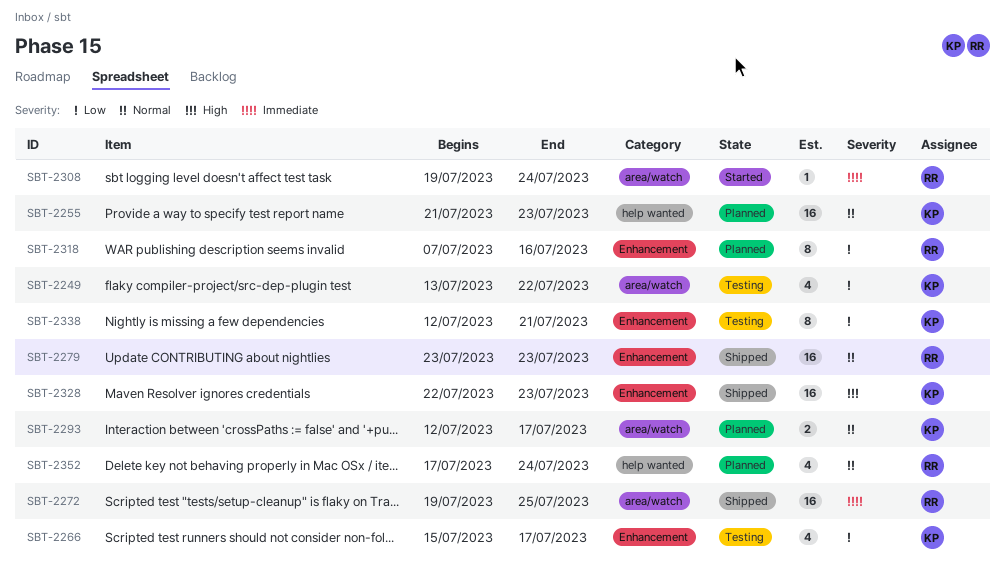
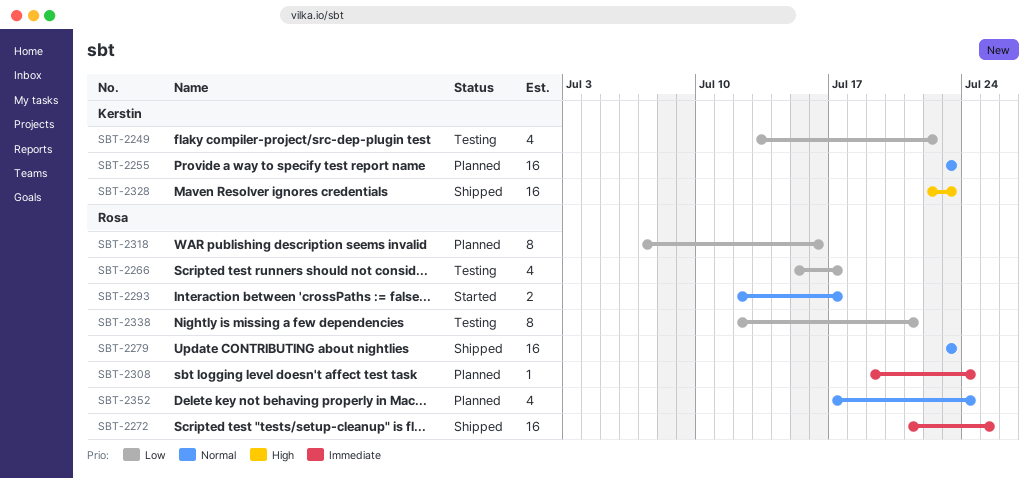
SBT-2255, start: Jul 21 -> Jul 23
SBT-2266, owner: Kerstin -> Rosa
SBT-2272, start: Jul 19 -> Jul 21
SBT-2293, status: Planned -> Started
SBT-2293, owner: Kerstin -> Rosa
SBT-2308, status: Started -> Planned
SBT-2338, owner: Kerstin -> Rosa

